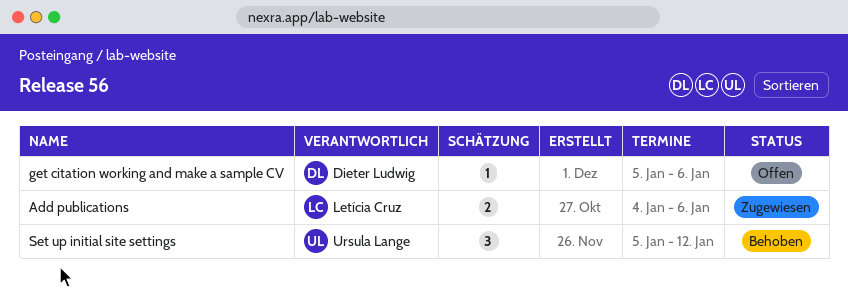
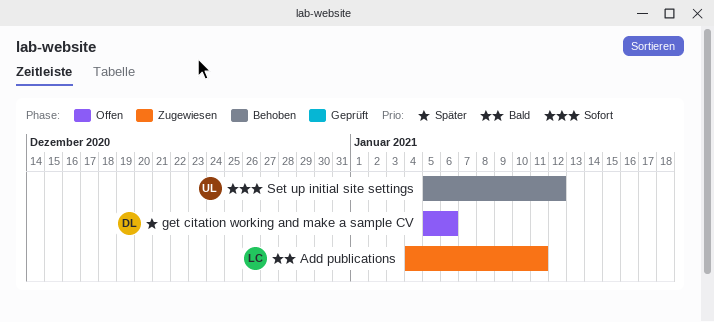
Add publications, due: Jan 6 -> Jan 11

